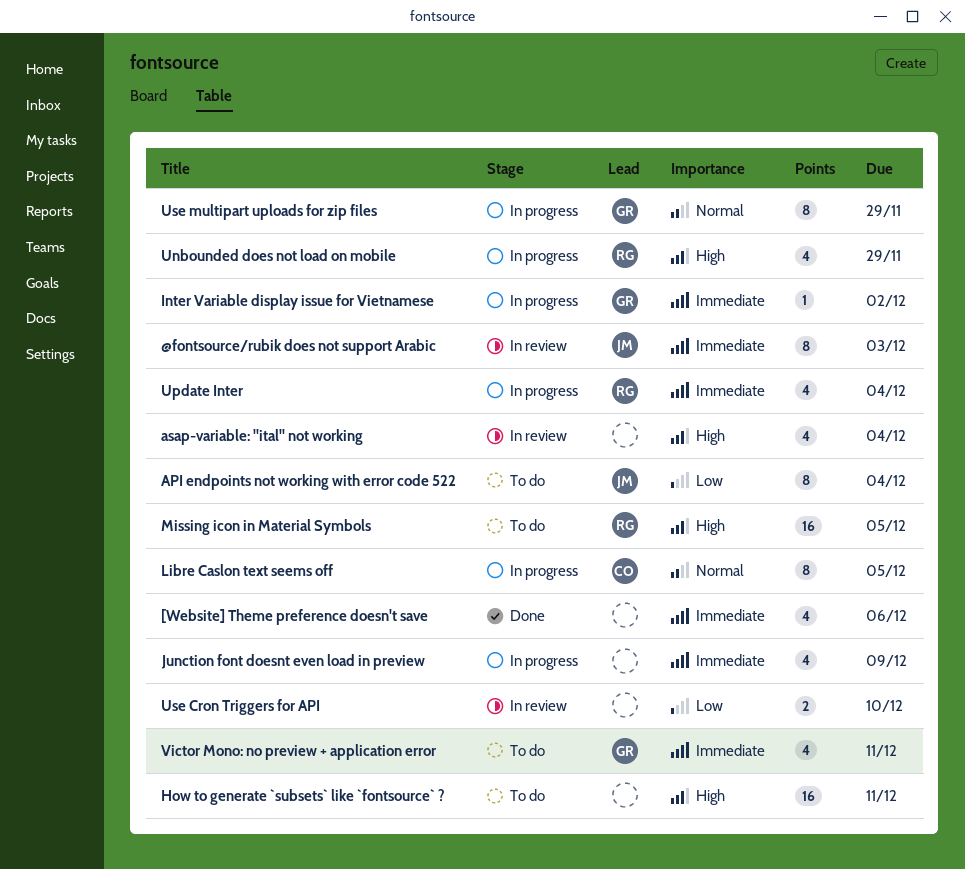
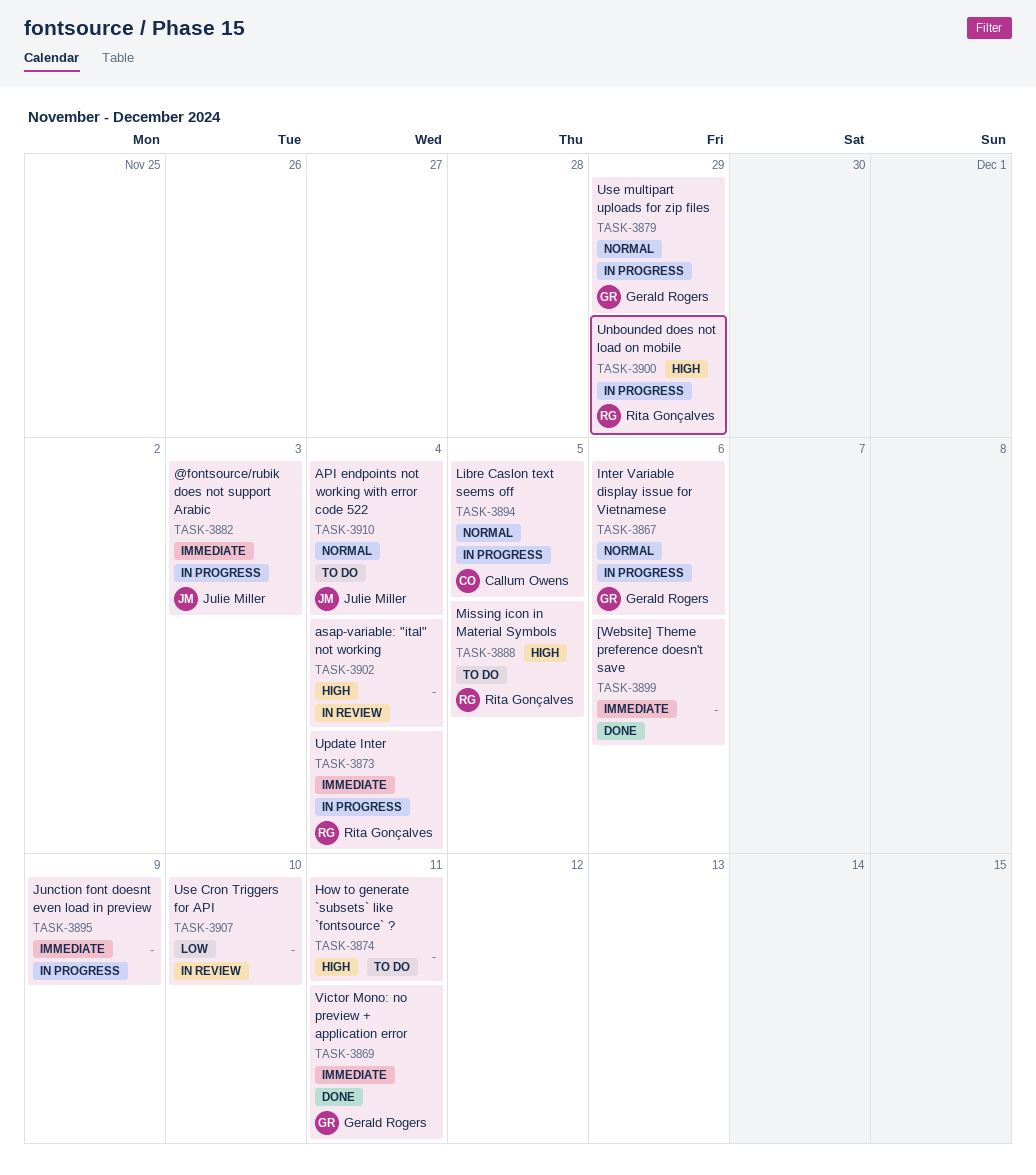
@fontsource/rubik does not support Arabic, status: In review -> In progress
API endpoints not working with error code 522, priority: Low -> Normal
Inter Variable display issue for Vietnamese, priority: Immediate -> Normal
Inter Variable display issue for Vietnamese, due: Dec 2 -> Dec 6
Victor Mono: no preview + application error, status: To do -> Done

